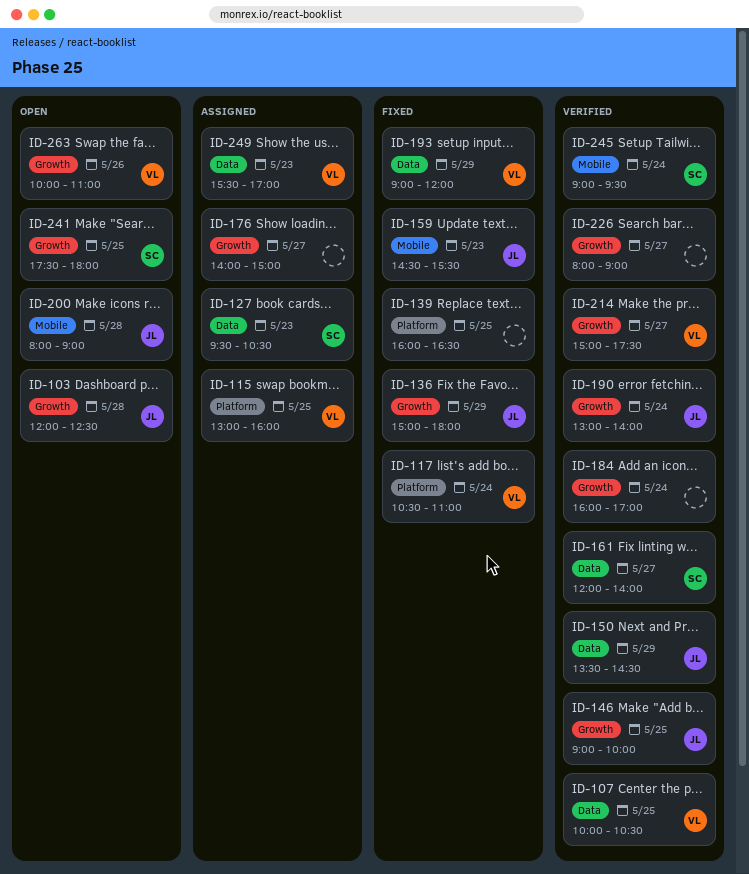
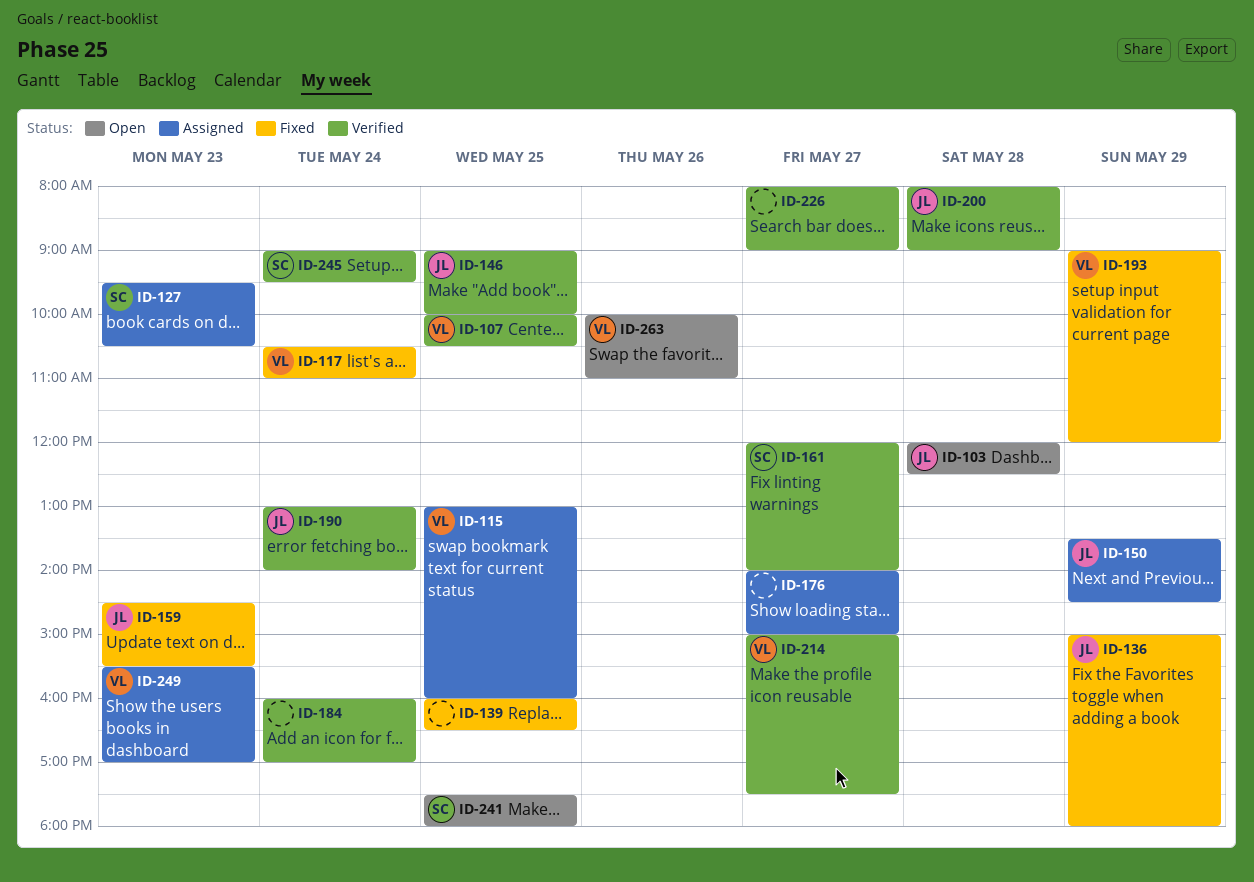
ID-150, status: Verified -> Assigned
ID-200, status: Open -> Verified

